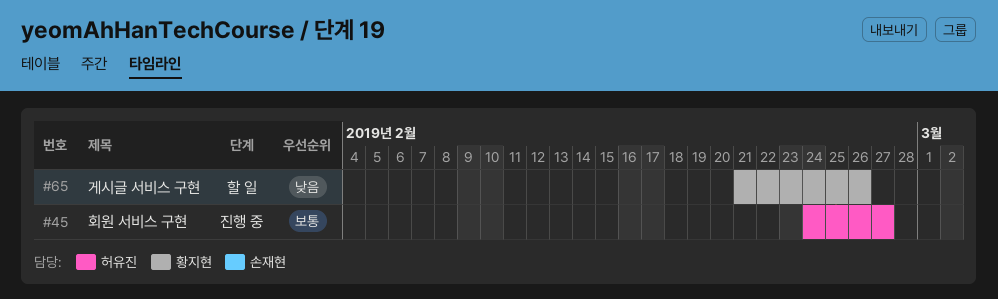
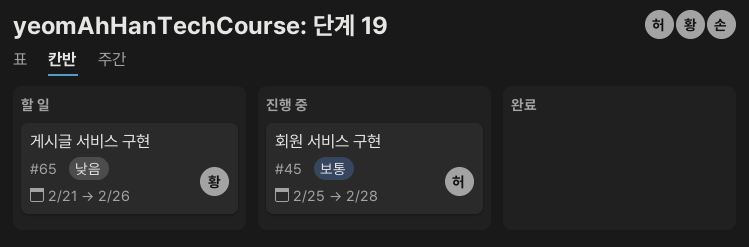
#45, start: Feb 24 -> Feb 25
#45, due: Feb 27 -> Feb 28

